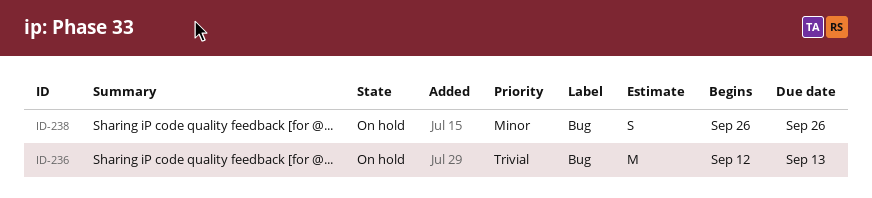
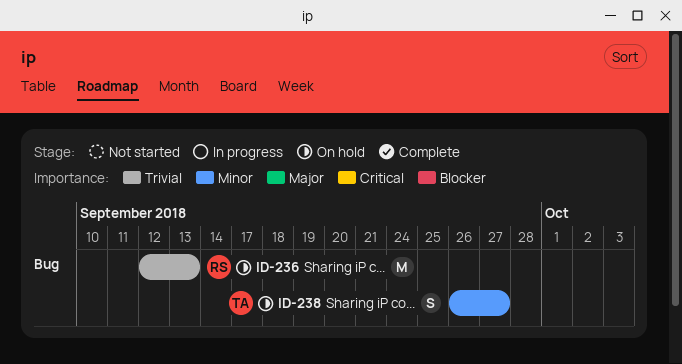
ID-238, due: Sep 26 -> Sep 27

